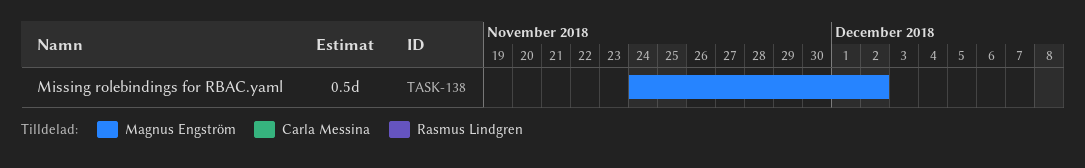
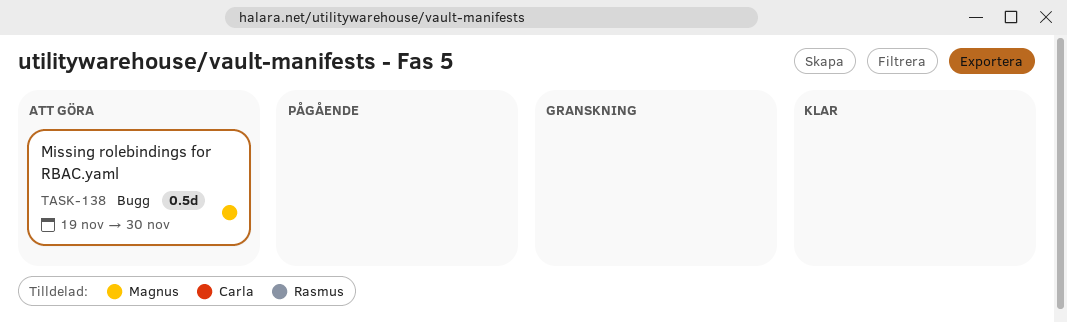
TASK-138, start: Nov 24 -> Nov 19
TASK-138, due: Dec 2 -> Nov 30

